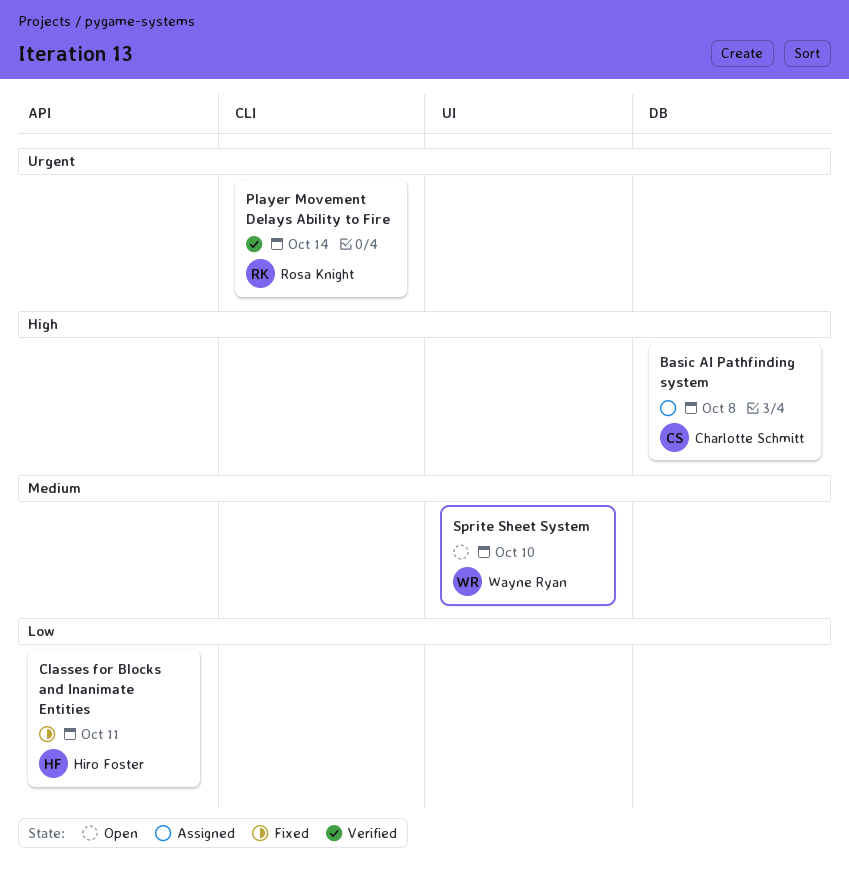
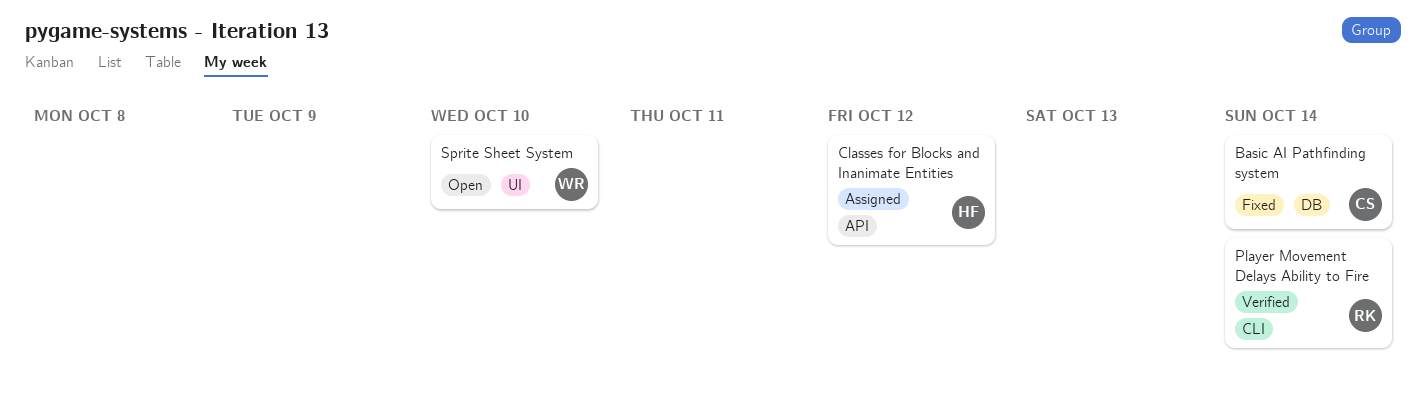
Basic AI Pathfinding system, status: Assigned -> Fixed
Basic AI Pathfinding system, due: Oct 8 -> Oct 14
Classes for Blocks and Inanimate Entities, status: Fixed -> Assigned
Classes for Blocks and Inanimate Entities, due: Oct 11 -> Oct 12

